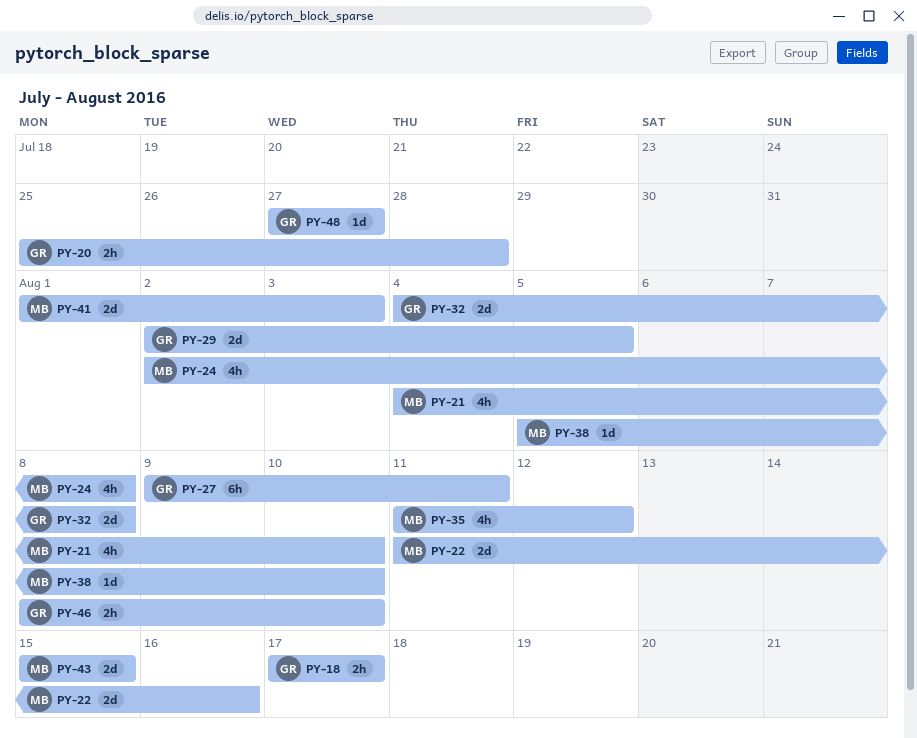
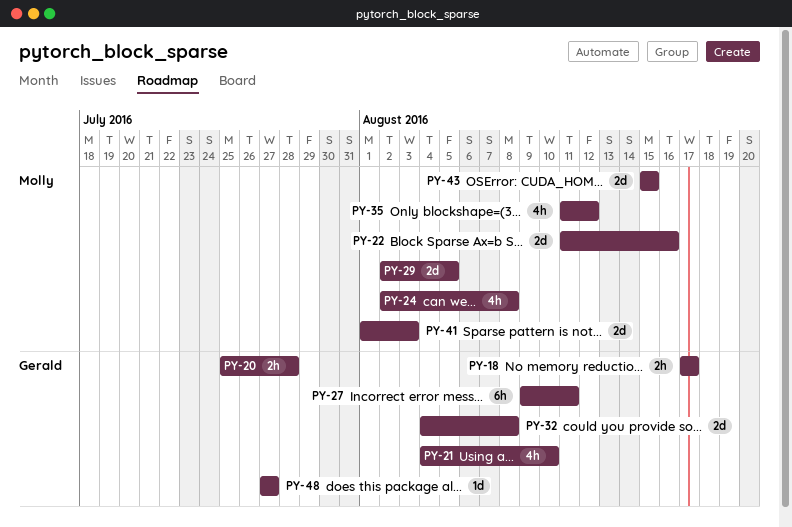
PY-21, owner: Molly -> Gerald
PY-29, owner: Gerald -> Molly
PY-38: present -> none
PY-46: present -> none

